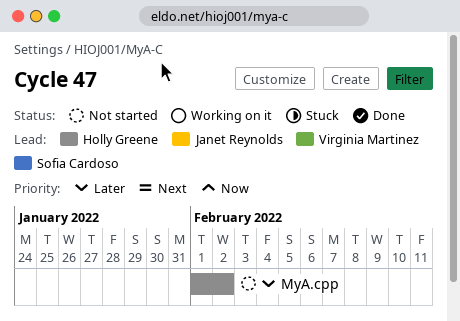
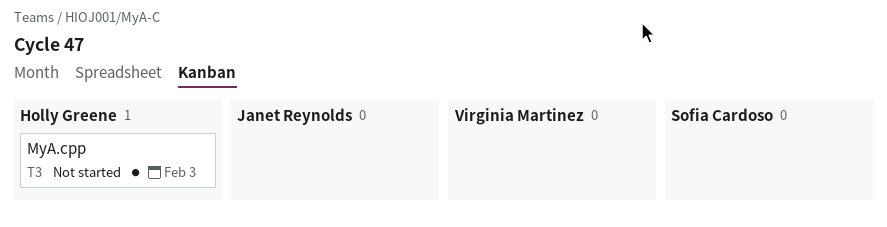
MyA.cpp, due: Feb 2 -> Feb 3

